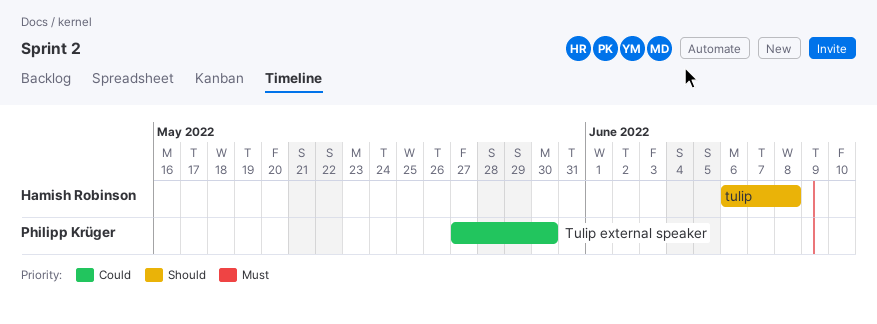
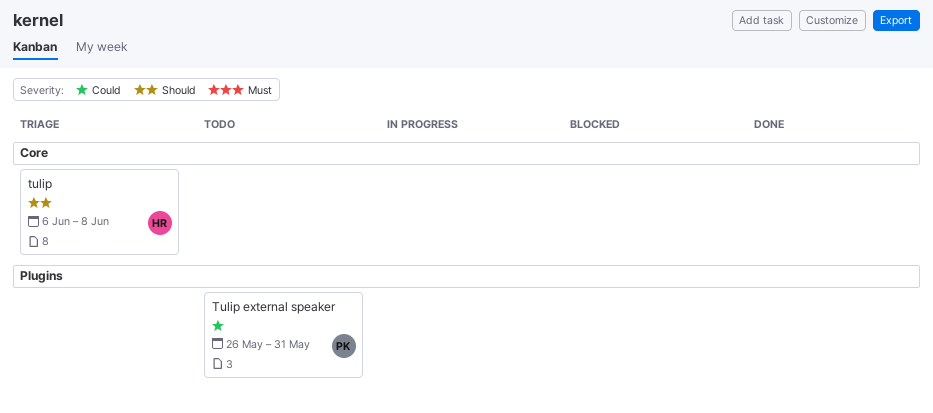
Tulip external speaker, start: May 27 -> May 26
Tulip external speaker, due: May 30 -> May 31

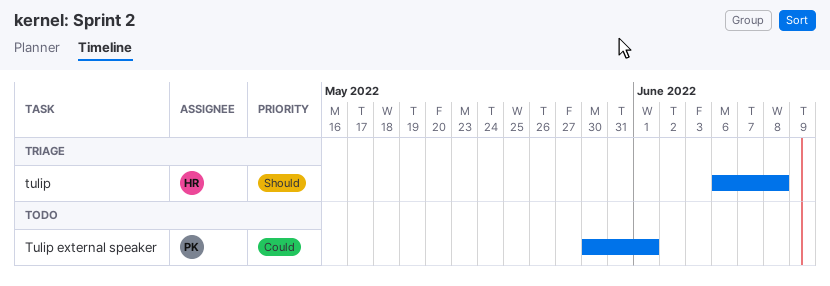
Tulip external speaker, start: May 26 -> May 30
Tulip external speaker, due: May 31 -> Jun 1

